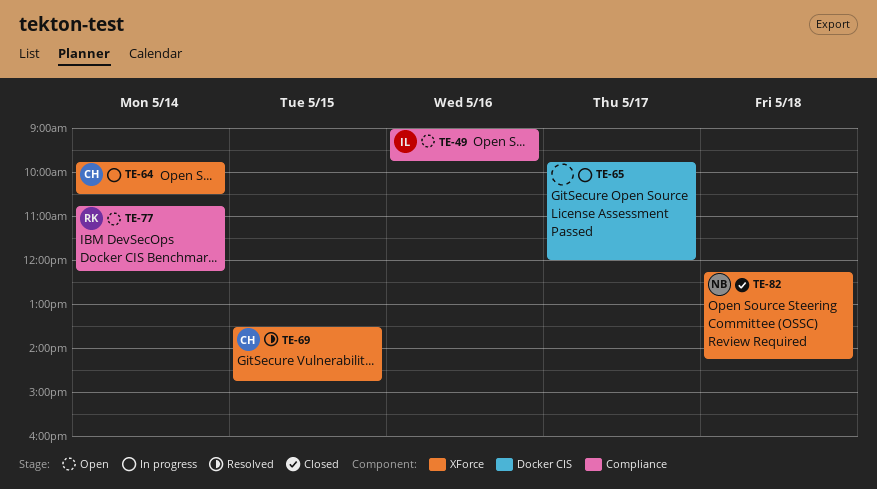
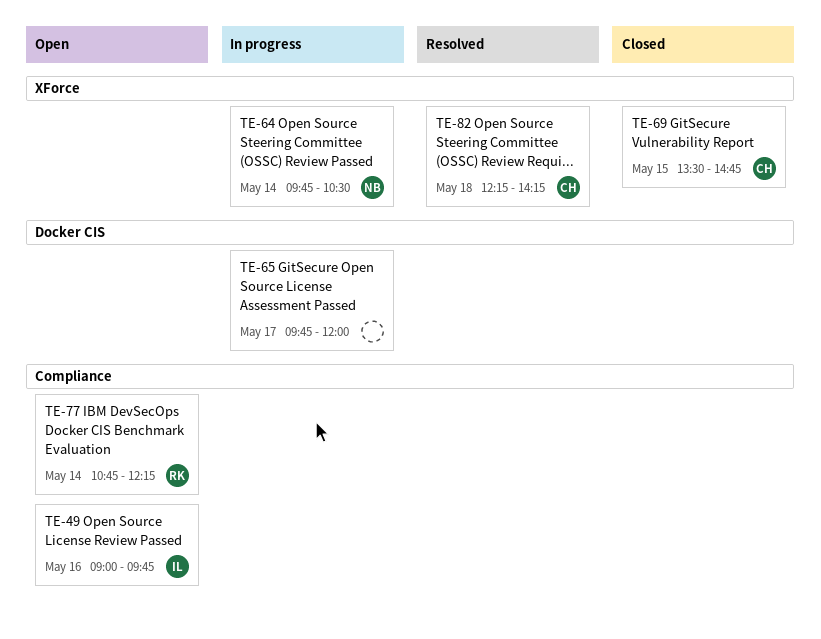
TE-64, owner: CH -> NB
TE-69, status: Resolved -> Closed
TE-82, status: Closed -> Resolved
TE-82, owner: NB -> CH

